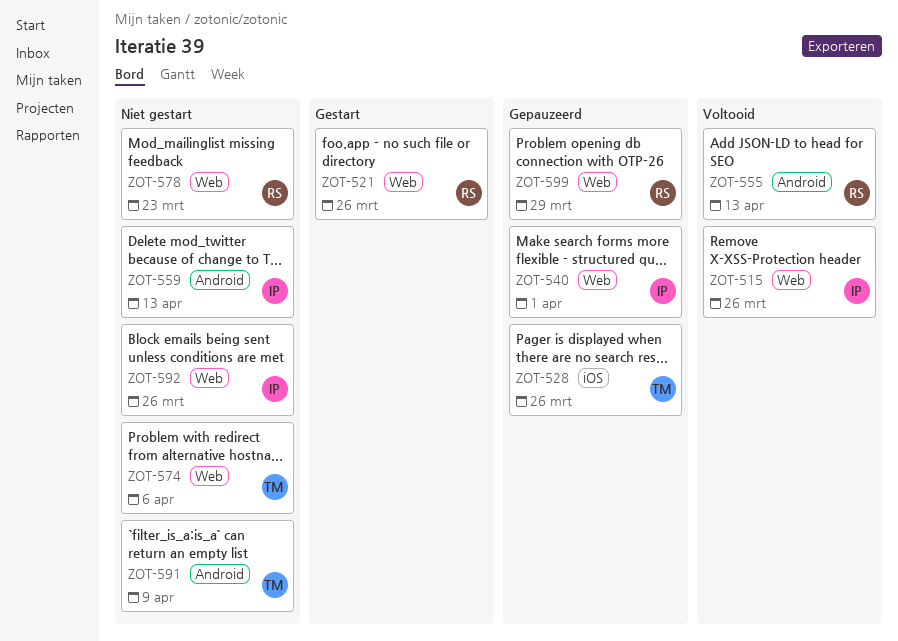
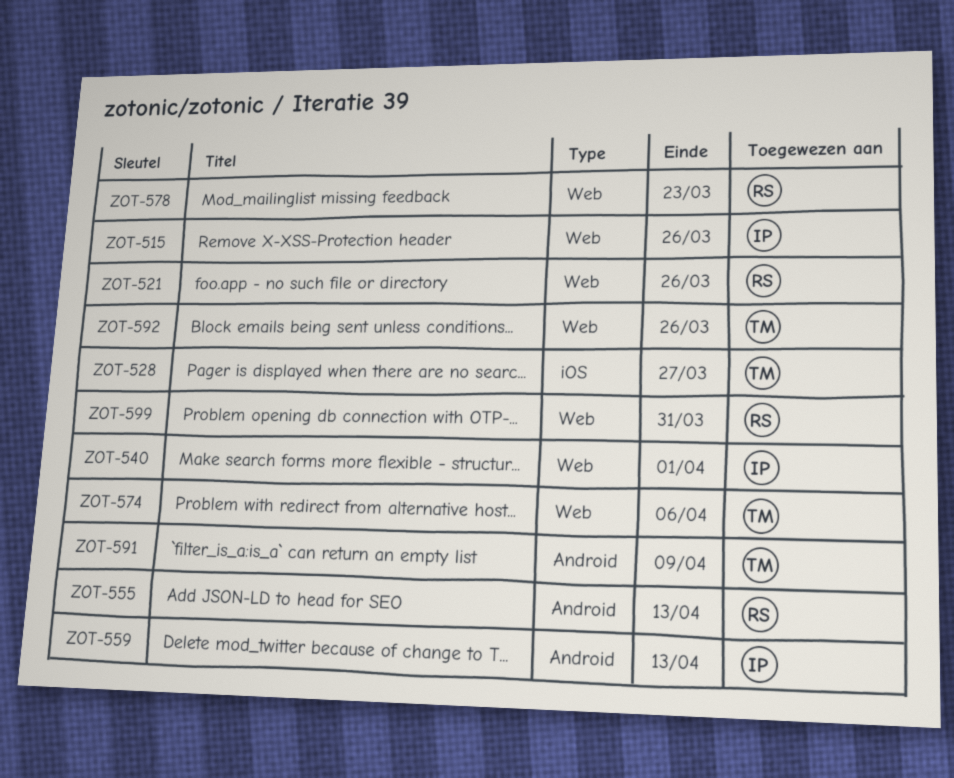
ZOT-528, due: Mar 26 -> Mar 27
ZOT-592, owner: IP -> TM
ZOT-599, due: Mar 29 -> Mar 31

